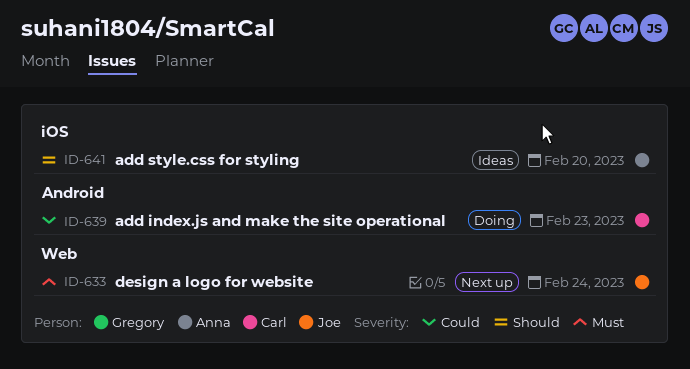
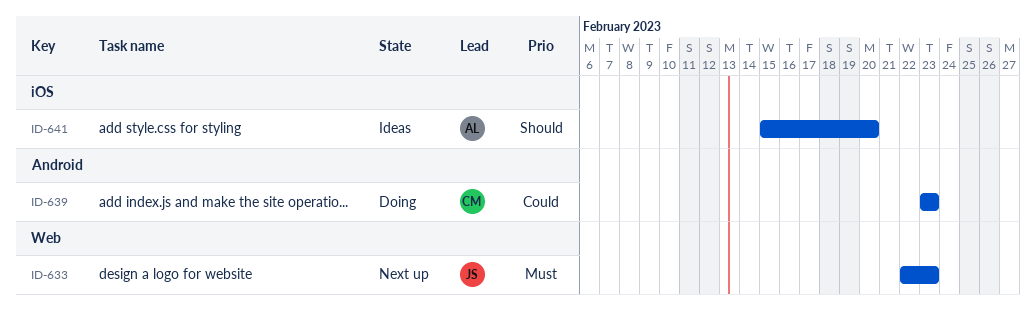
ID-633, due: Feb 24 -> Feb 23

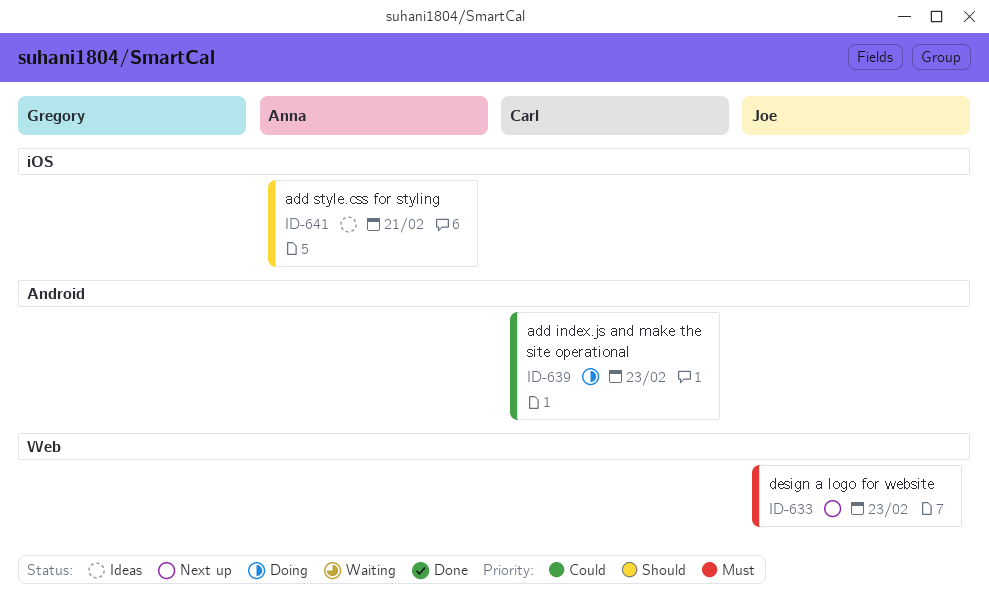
ID-641, due: Feb 20 -> Feb 21

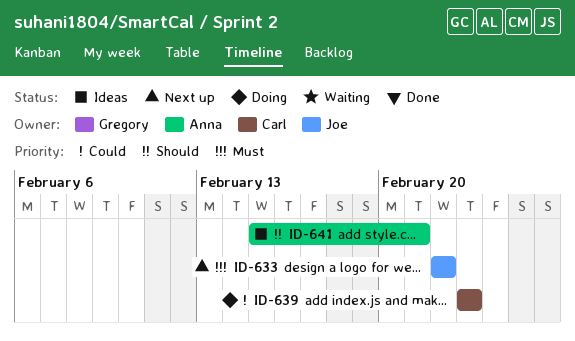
ID-633, due: Feb 23 -> Feb 22

